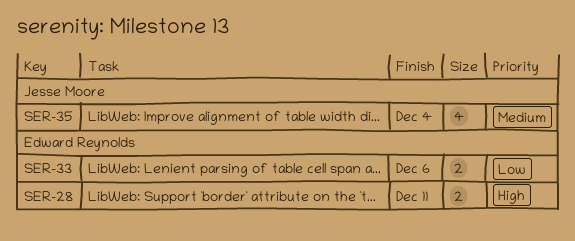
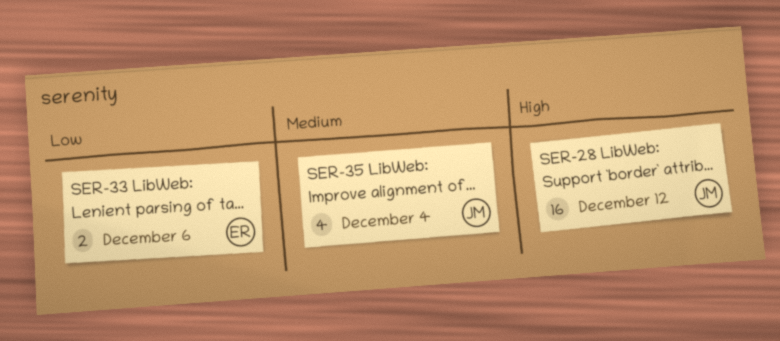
SER-28, owner: Edward Reynolds -> Jesse Moore
SER-28, estimate: 2 -> 16
SER-28, due: Dec 11 -> Dec 12

